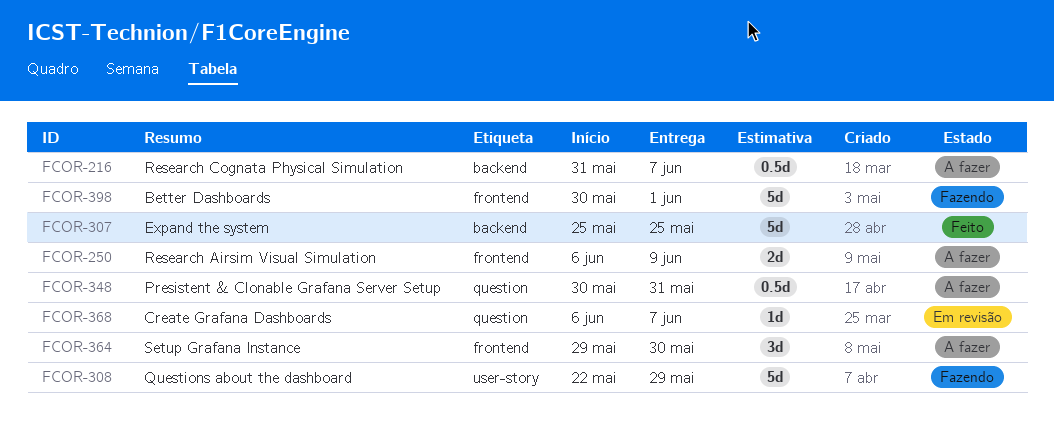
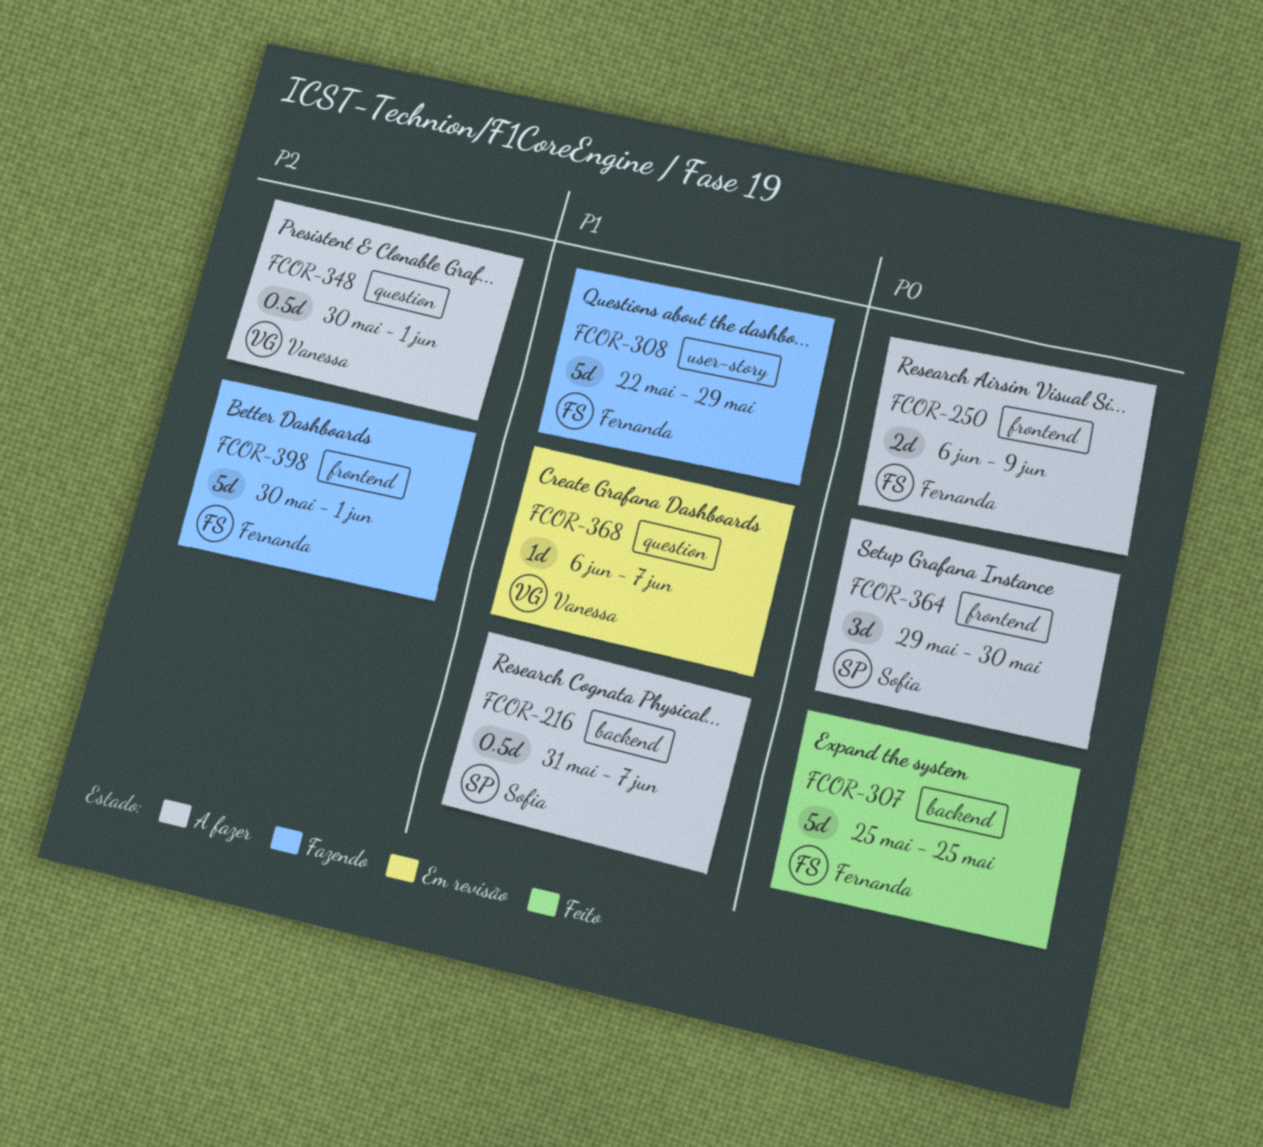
FCOR-348, due: May 31 -> Jun 1

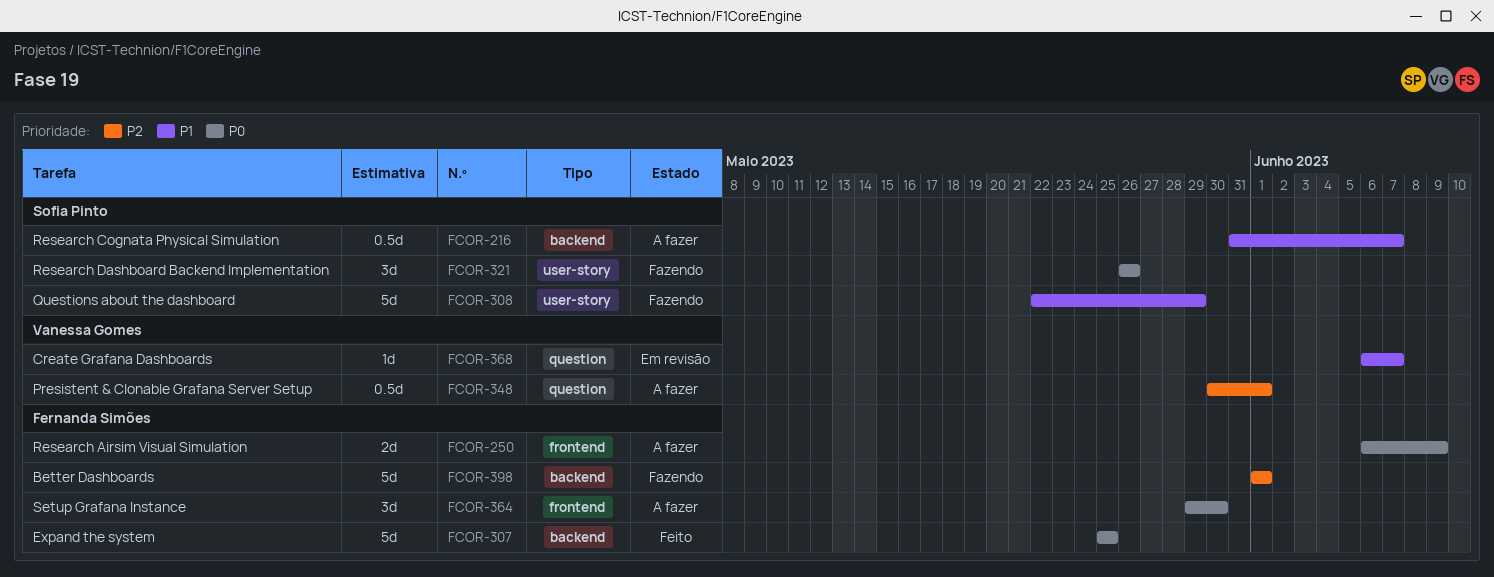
FCOR-308, owner: Fernanda Simões -> Sofia Pinto
FCOR-321: none -> present
FCOR-364, owner: Sofia Pinto -> Fernanda Simões
FCOR-398, label: frontend -> backend
FCOR-398, start: May 30 -> Jun 1

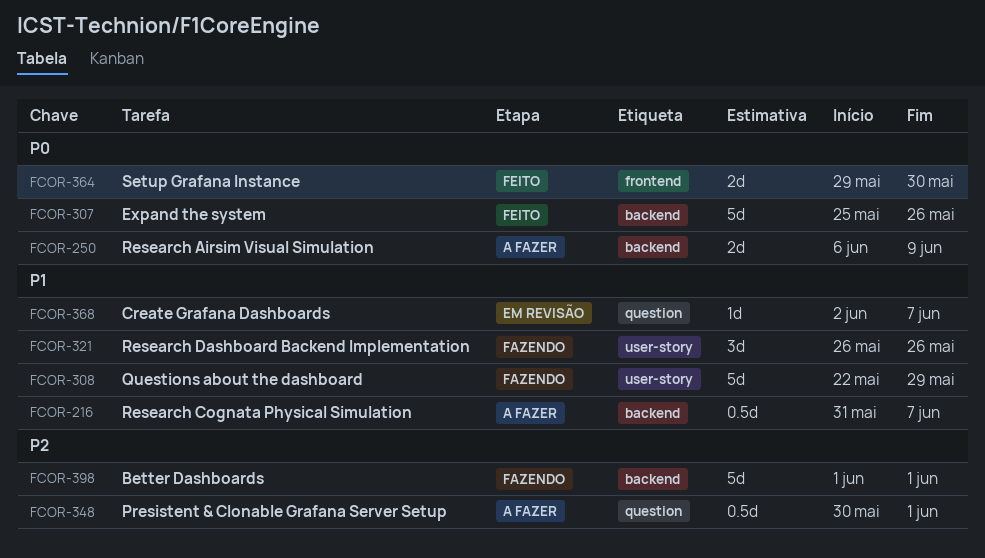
FCOR-250, label: frontend -> backend
FCOR-307, due: May 25 -> May 26
FCOR-321, priority: P0 -> P1
FCOR-364, status: A fazer -> Feito
FCOR-364, estimate: 3d -> 2d
FCOR-368, start: Jun 6 -> Jun 2

